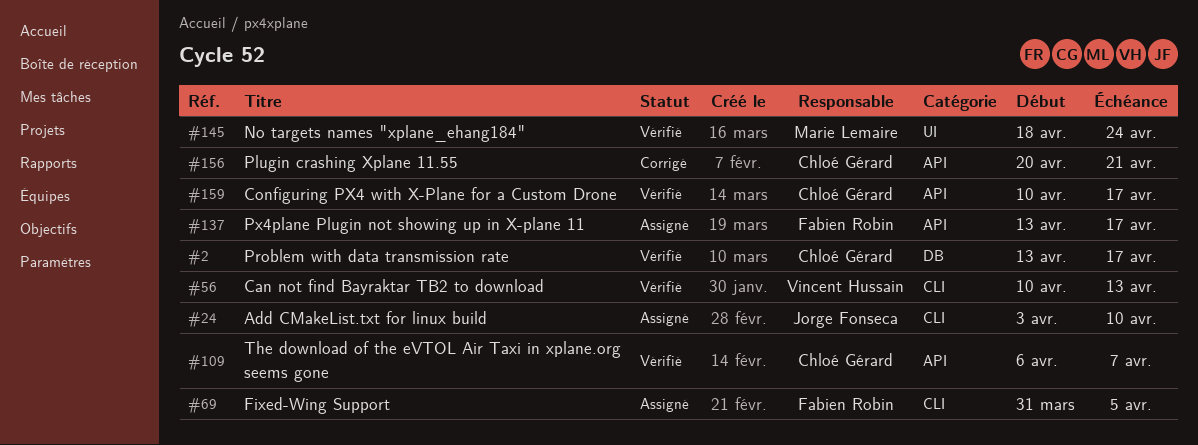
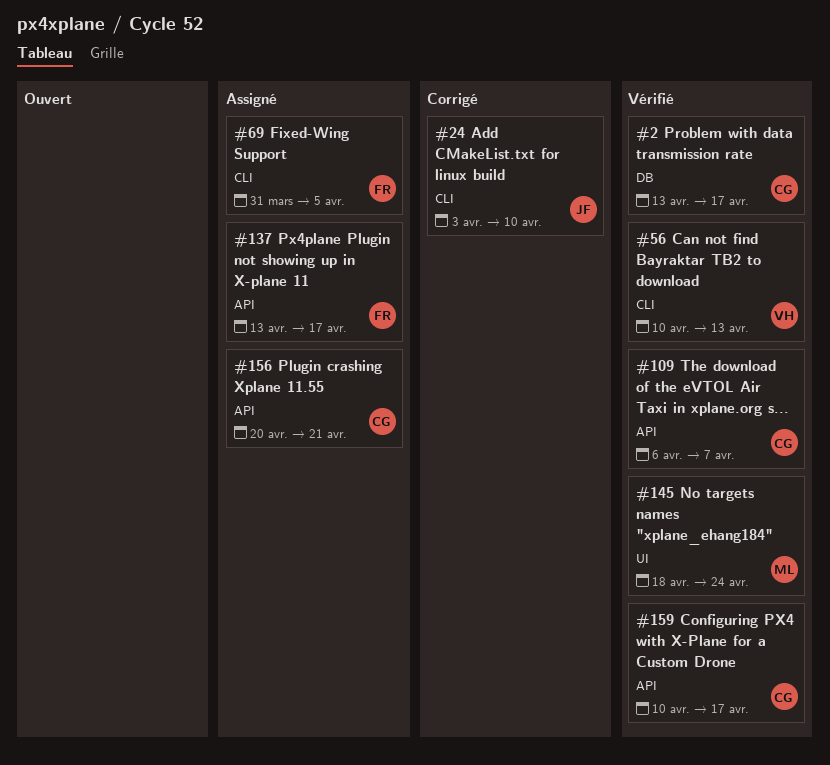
#24, status: Assigné -> Corrigé
#156, status: Corrigé -> Assigné

